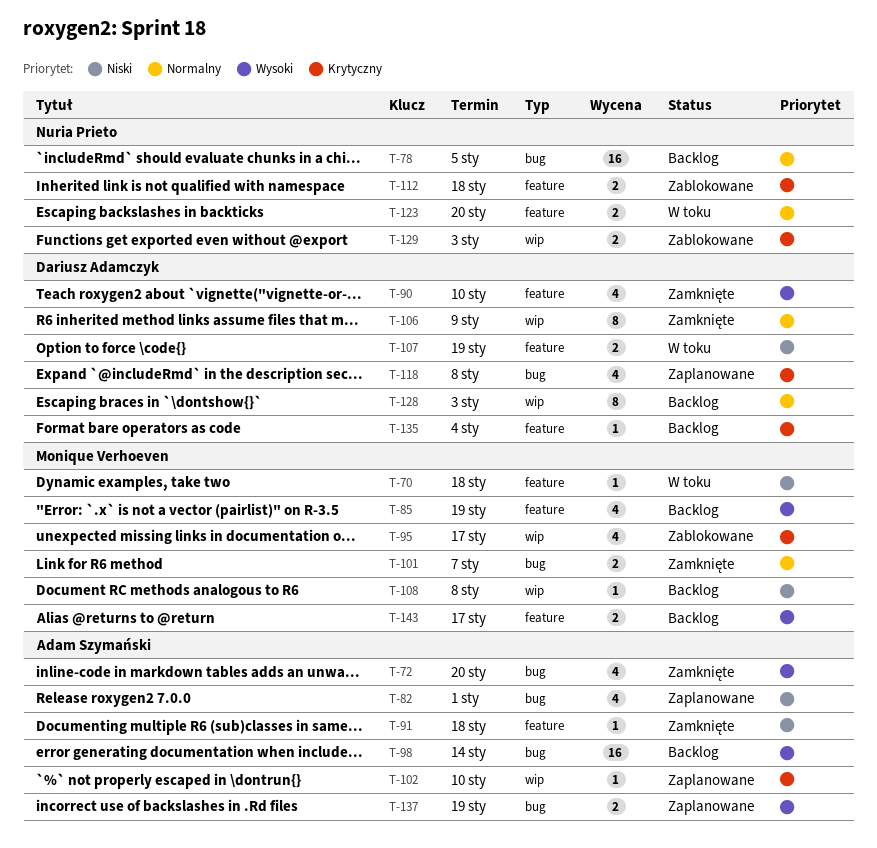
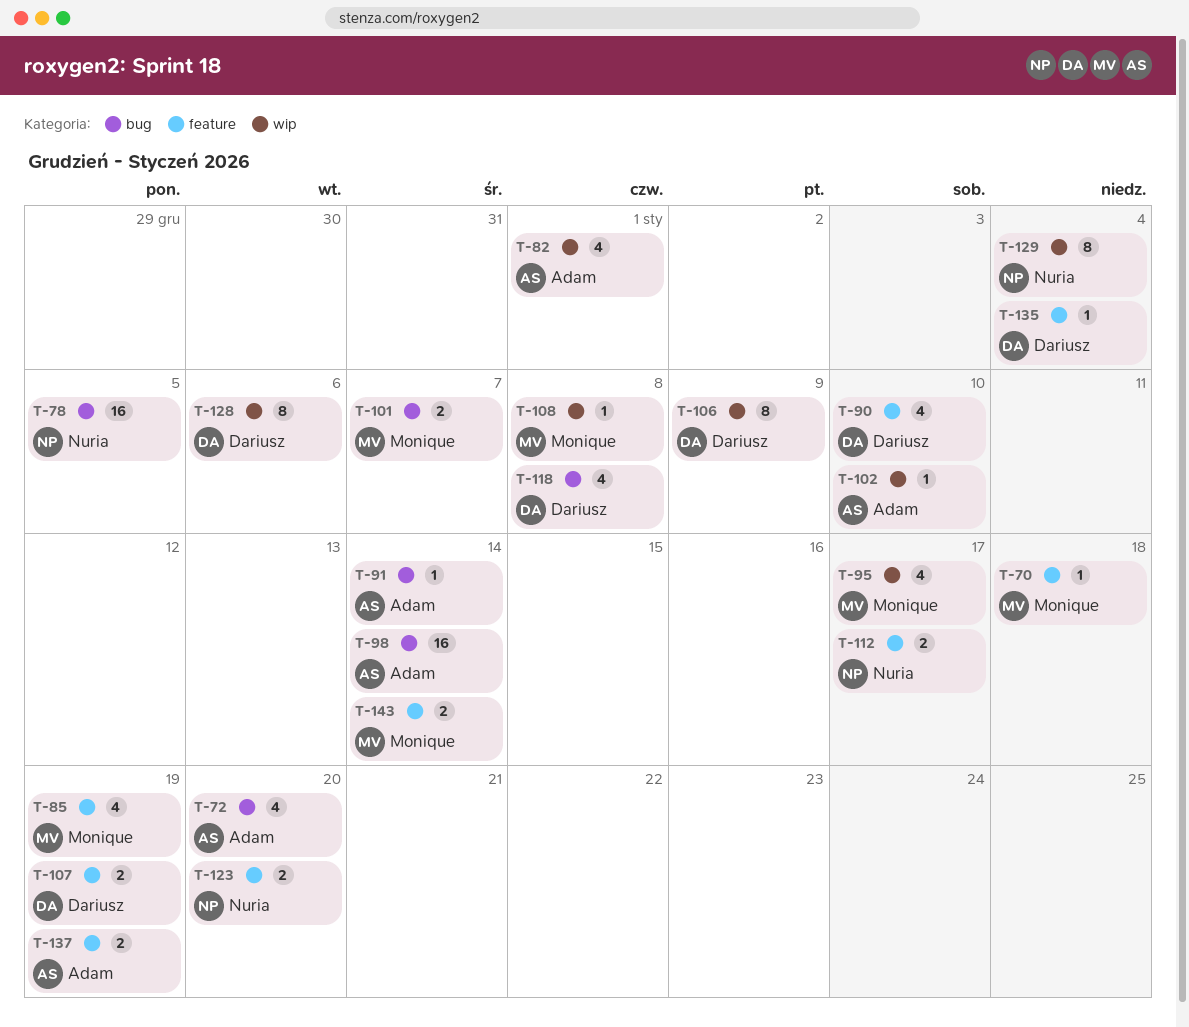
T-82, label: bug -> wip
T-91, label: feature -> bug
T-91, due: Jan 18 -> Jan 14
T-112, due: Jan 18 -> Jan 17
T-128, due: Jan 3 -> Jan 6
T-129, estimate: 2 -> 8
T-129, due: Jan 3 -> Jan 4
T-137, label: bug -> feature
T-143, due: Jan 17 -> Jan 14

